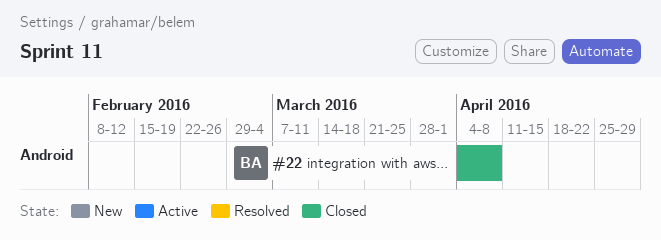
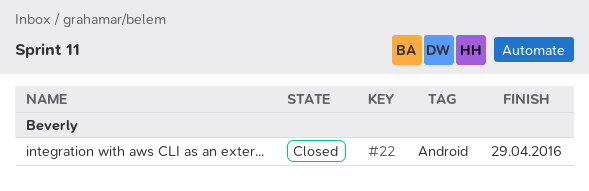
#22, due: Apr 8 -> Apr 29

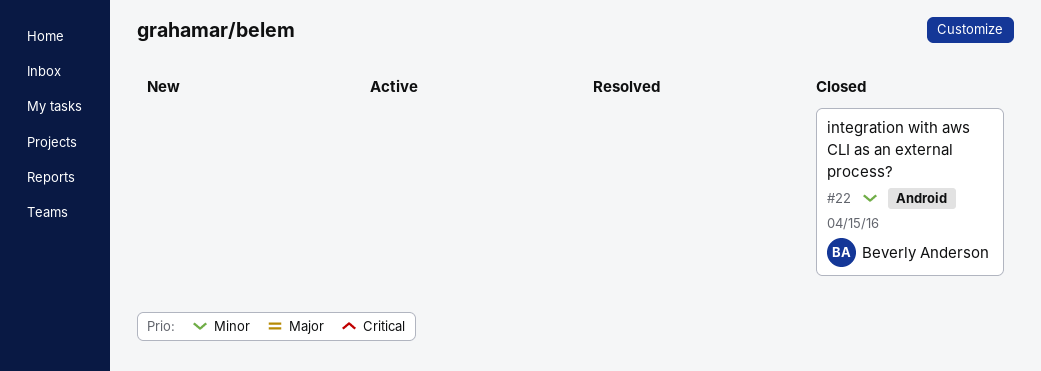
#22, due: Apr 29 -> Apr 15

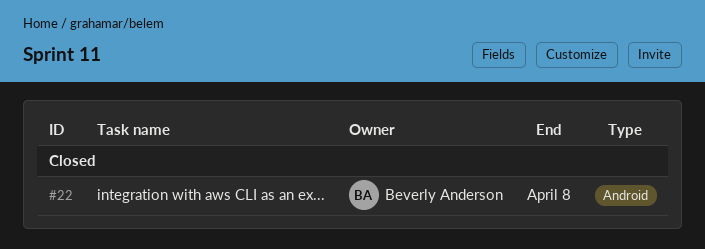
#22, due: Apr 15 -> Apr 8

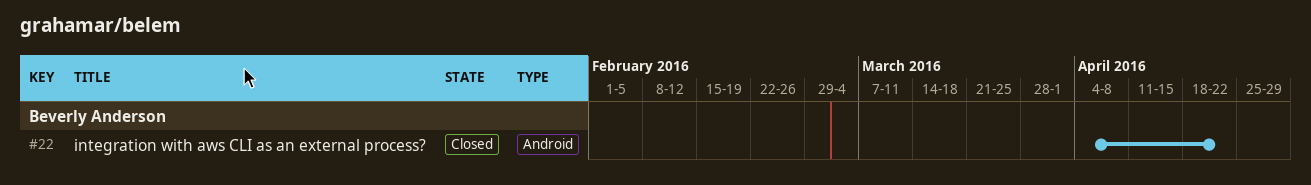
#22, due: Apr 8 -> Apr 22

